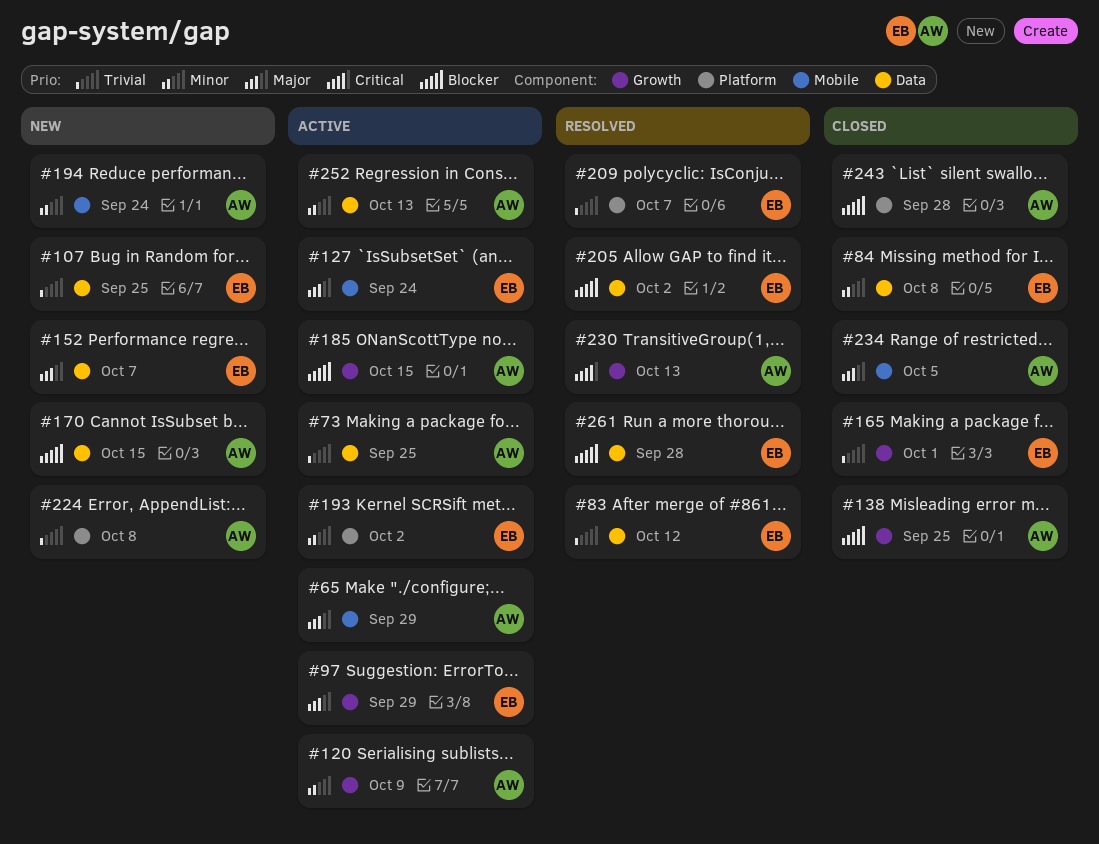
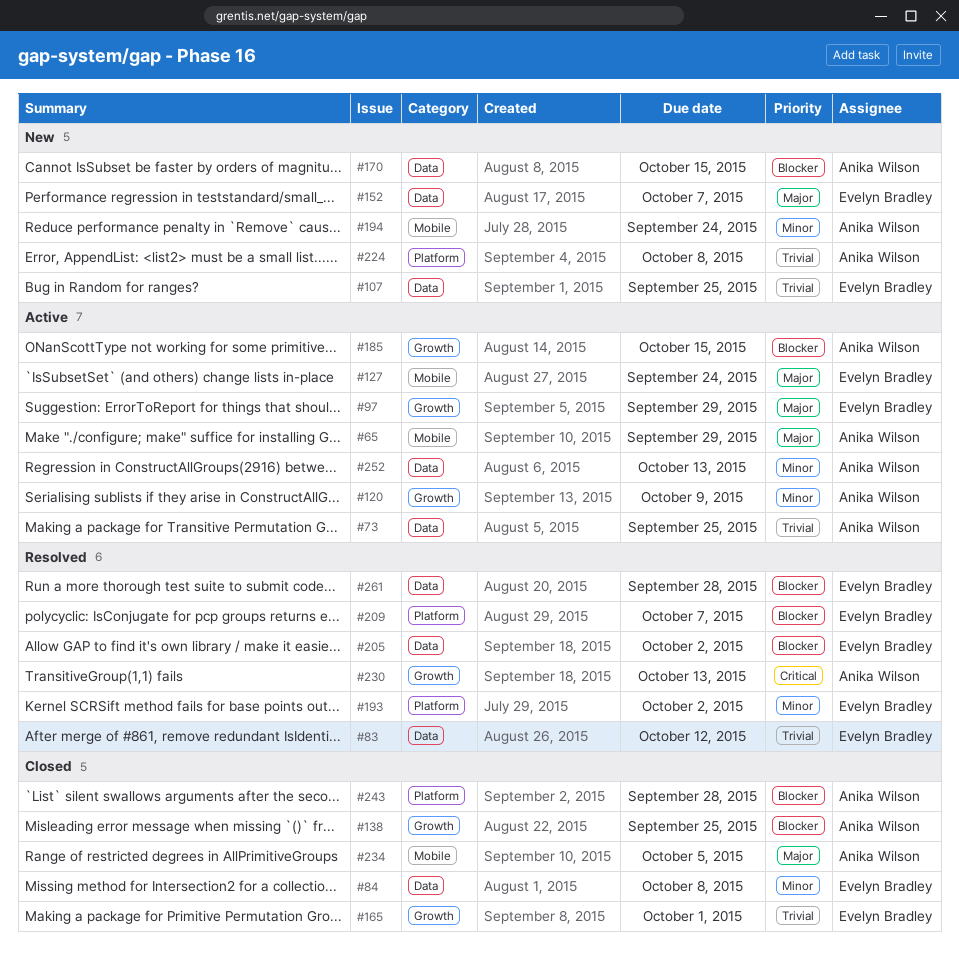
#193, status: Active -> Resolved
#209, priority: Trivial -> Blocker

